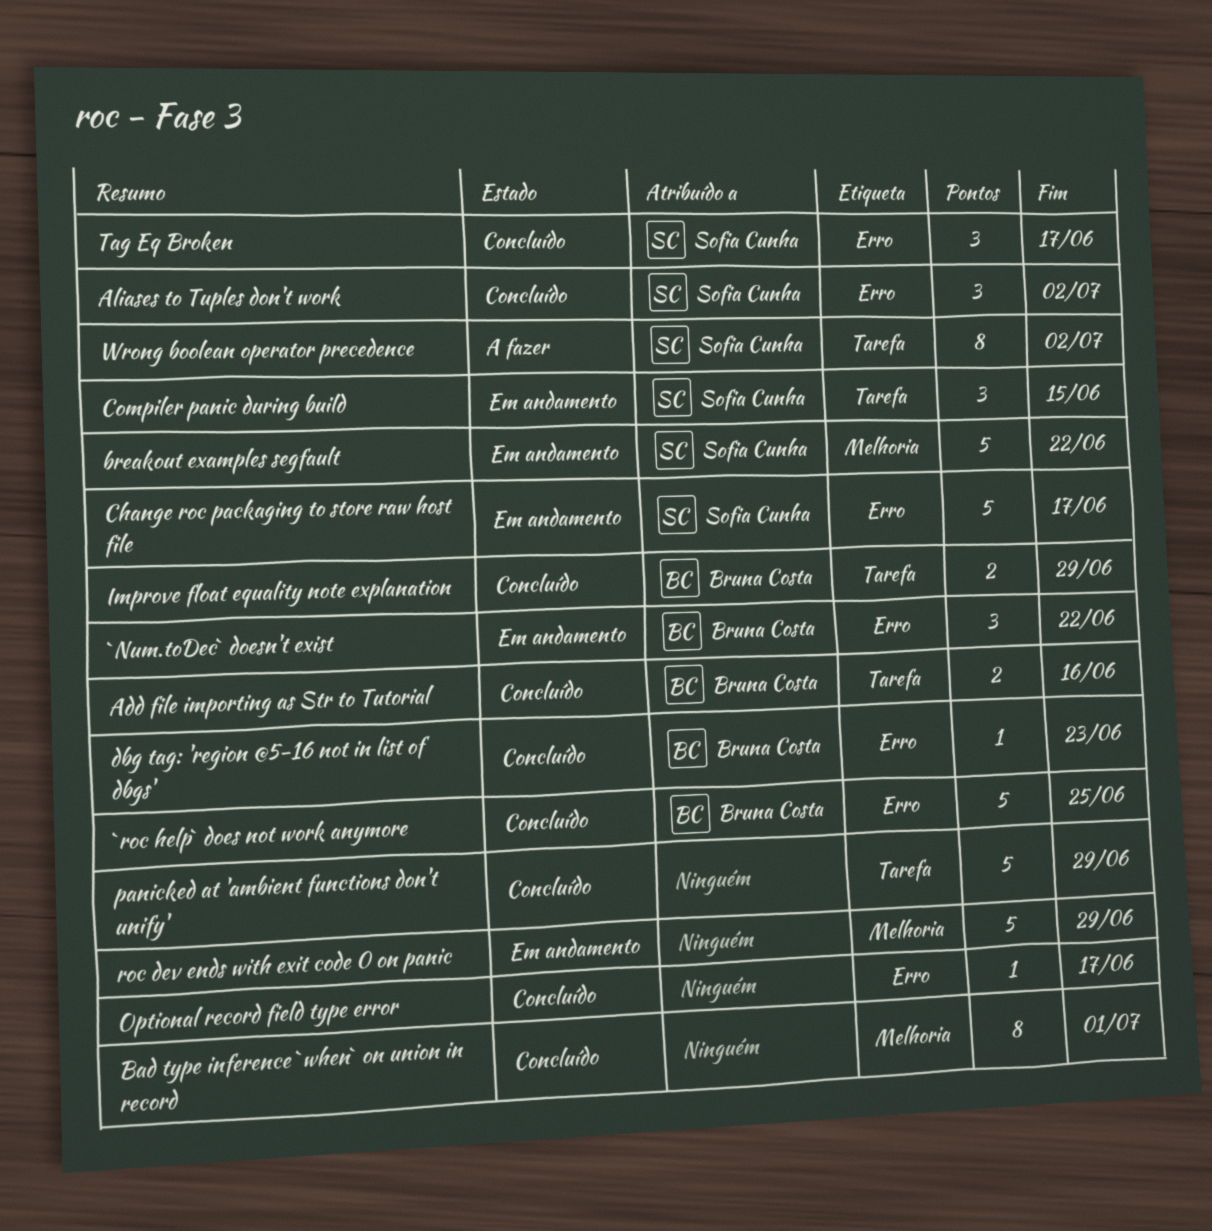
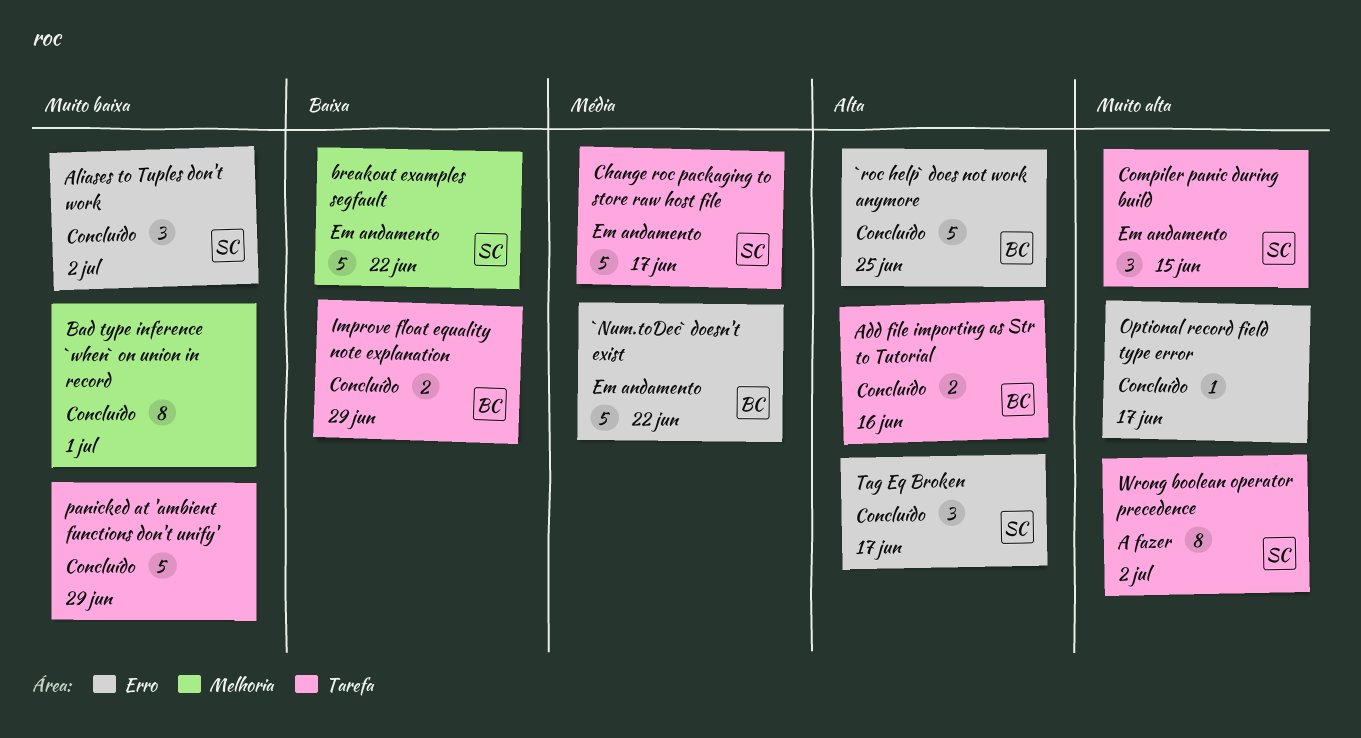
`Num.toDec` doesn't exist, estimate: 3 -> 5
Change roc packaging to store raw host file, label: Erro -> Tarefa
dbg tag: 'region @5-16 not in list of dbgs': present -> none
roc dev ends with exit code 0 on panic: present -> none

